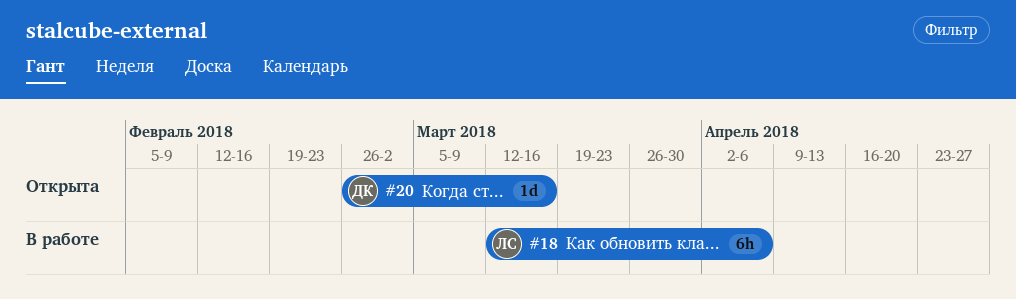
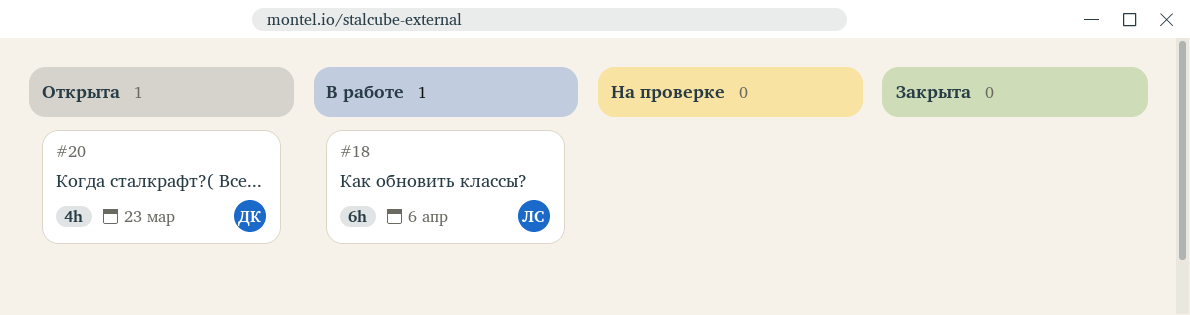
#20, estimate: 1d -> 4h
#20, due: Mar 16 -> Mar 23

